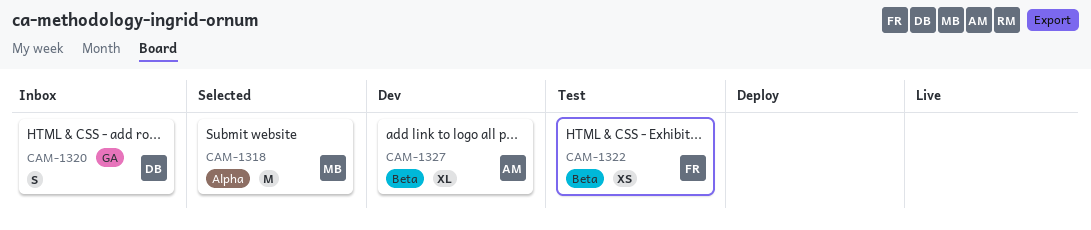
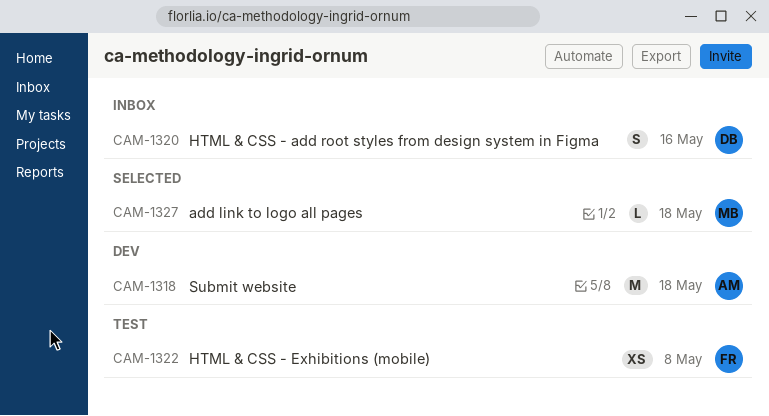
CAM-1318, status: Selected -> Dev
CAM-1318, owner: MB -> AM
CAM-1327, status: Dev -> Selected
CAM-1327, owner: AM -> MB
CAM-1327, estimate: XL -> L

